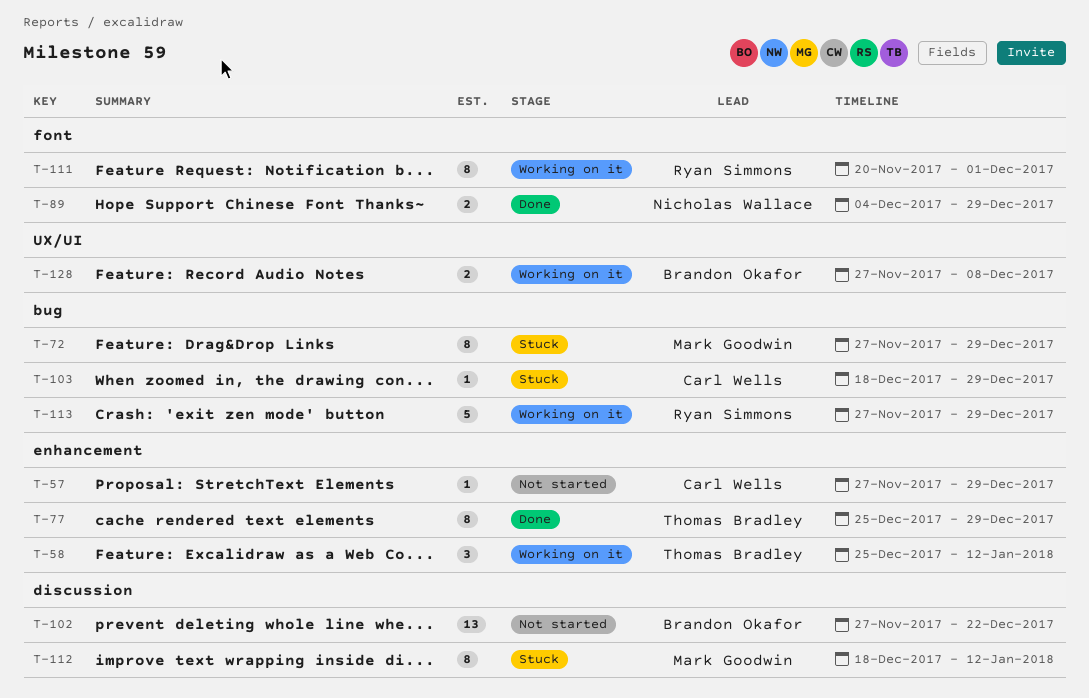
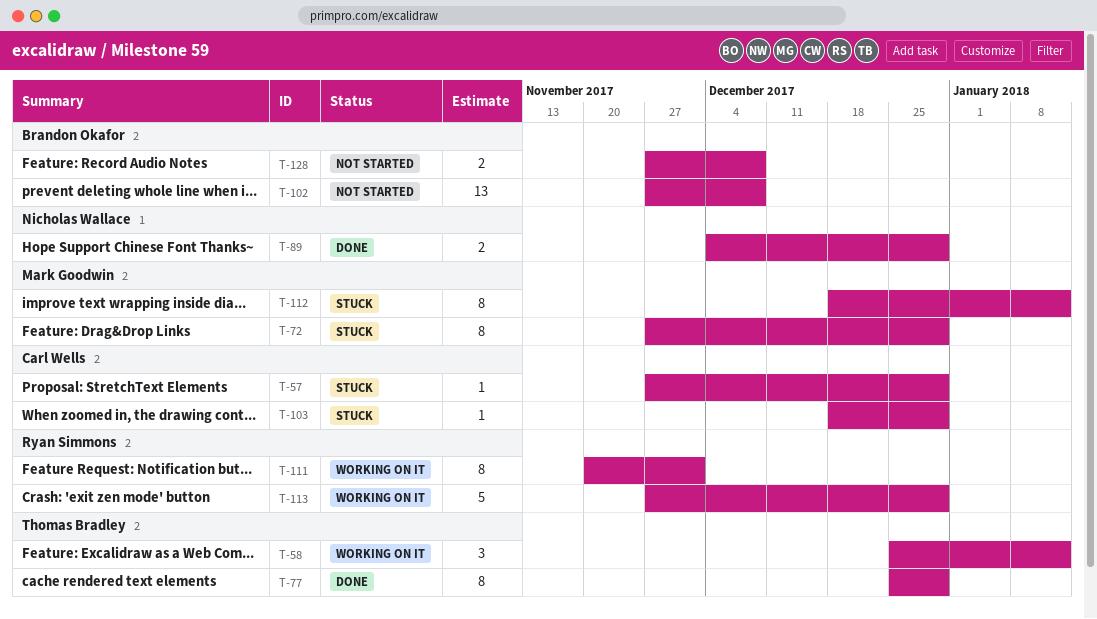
T-57, status: Not started -> Stuck
T-102, due: Dec 22 -> Dec 8
T-128, status: Working on it -> Not started

